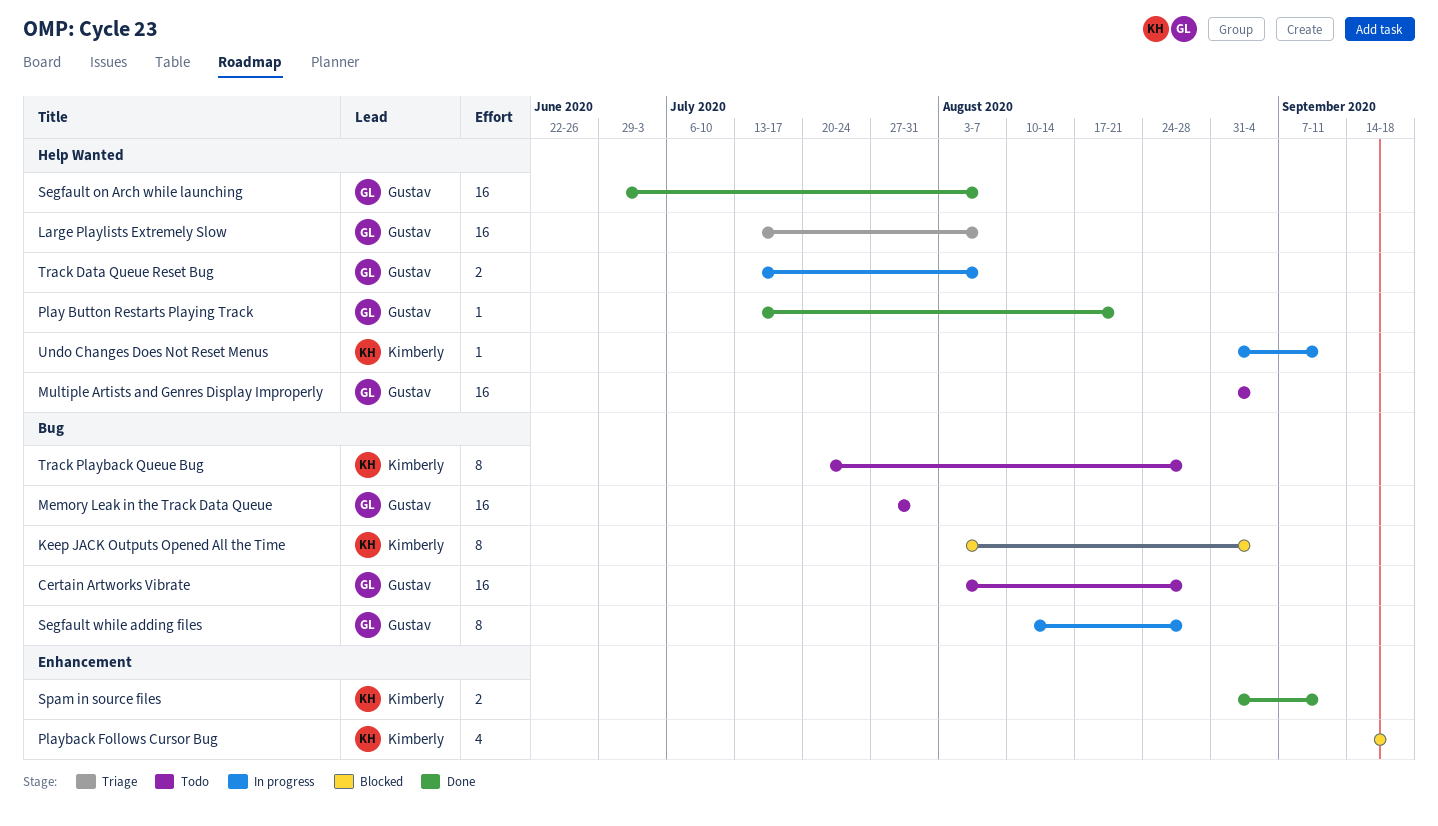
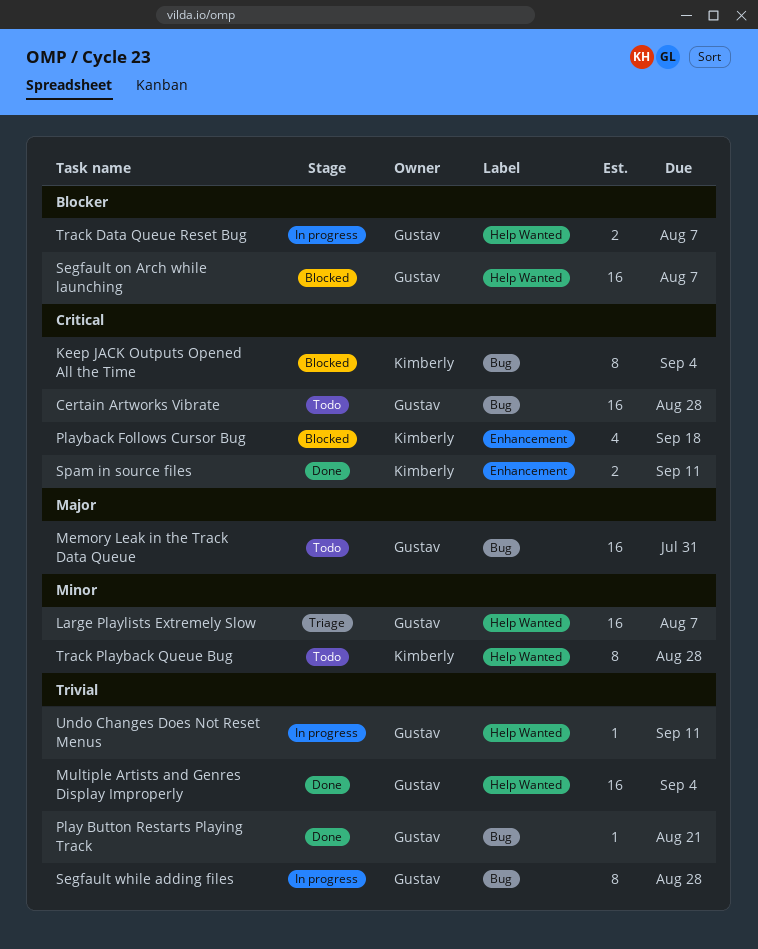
Multiple Artists and Genres Display Improperly, status: Todo -> Done
Play Button Restarts Playing Track, label: Help Wanted -> Bug
Segfault on Arch while launching, status: Done -> Blocked
Track Playback Queue Bug, label: Bug -> Help Wanted
Undo Changes Does Not Reset Menus, owner: Kimberly -> Gustav

